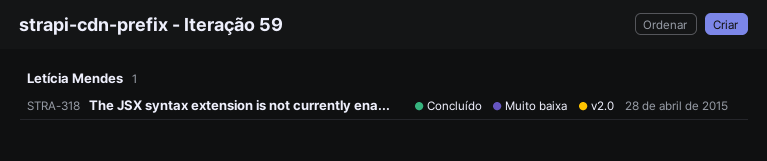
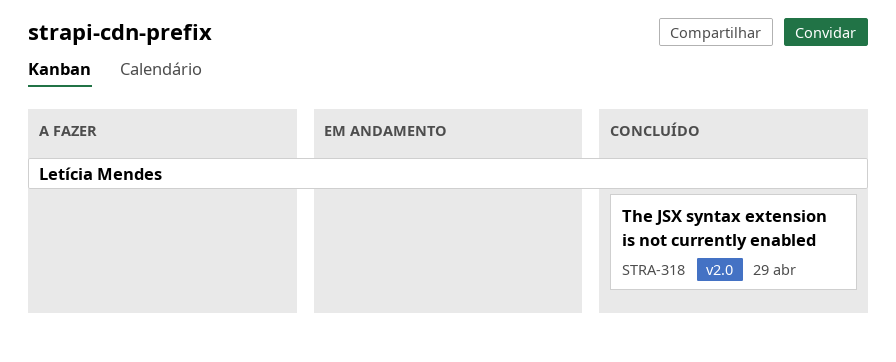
STRA-318, due: Apr 28 -> Apr 29

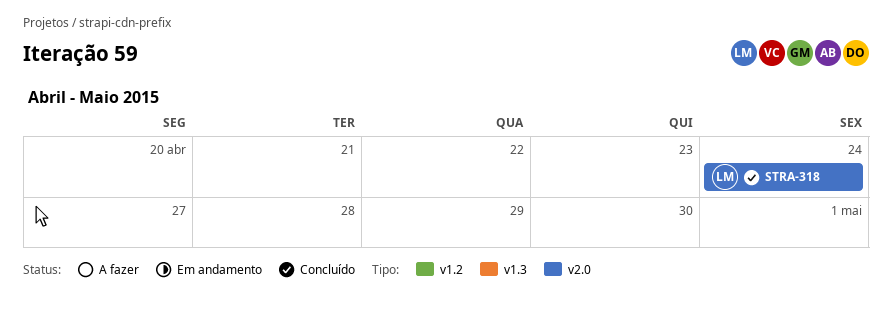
STRA-318, due: Apr 29 -> Apr 24

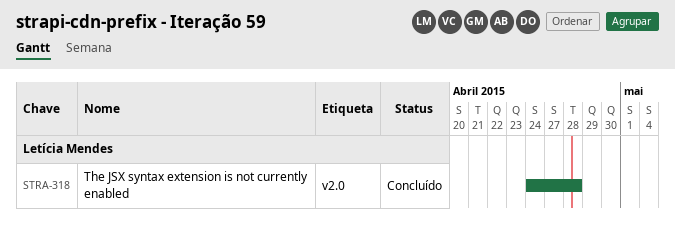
STRA-318, due: Apr 24 -> Apr 28

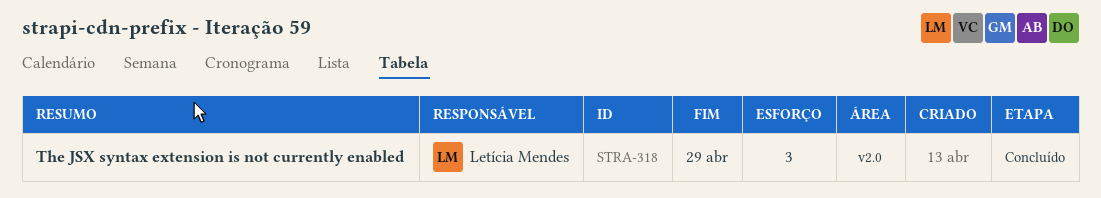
STRA-318, due: Apr 28 -> Apr 29

